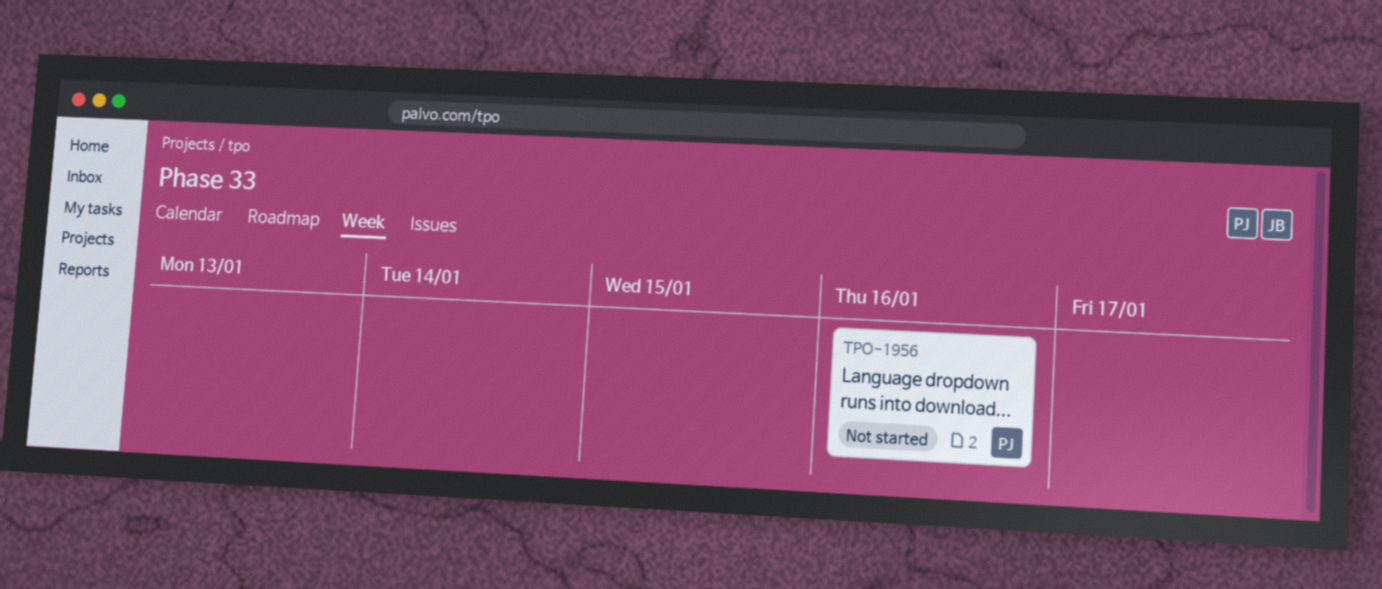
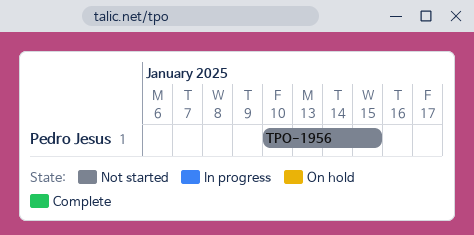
TPO-1956, due: Jan 16 -> Jan 15

